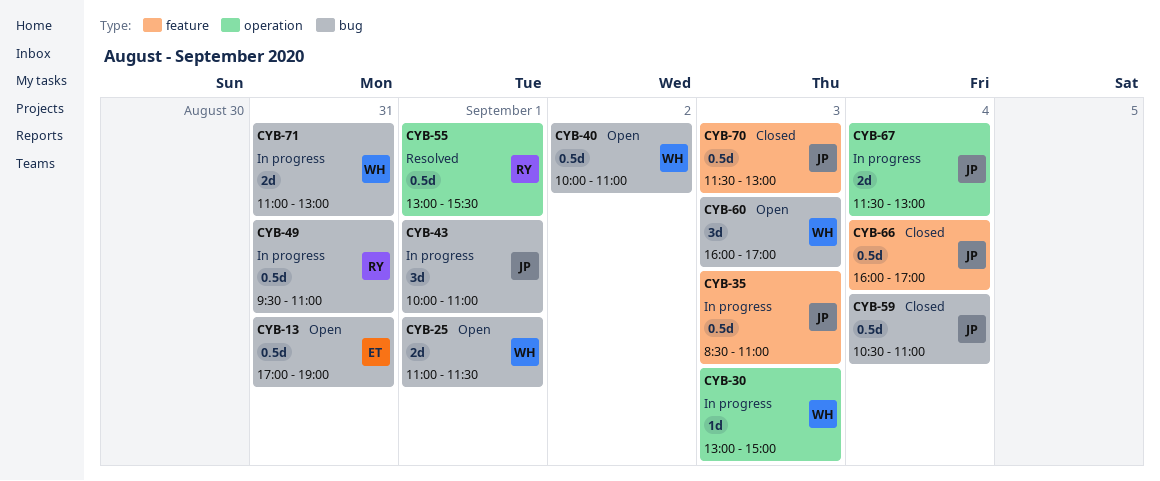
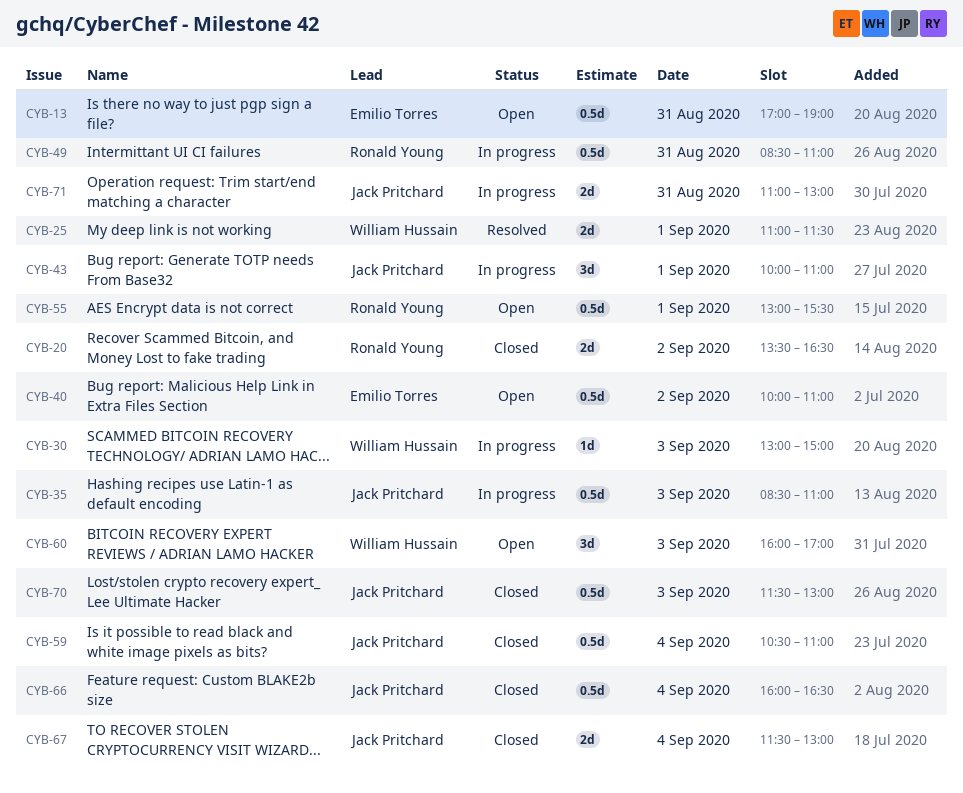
CYB-20: none -> present
CYB-25, status: Open -> Resolved
CYB-40, owner: William Hussain -> Emilio Torres
CYB-49, begins: 09:30 -> 08:30
CYB-55, status: Resolved -> Open
CYB-66, ends: 17:00 -> 16:30
CYB-67, status: In progress -> Closed
CYB-71, owner: William Hussain -> Jack Pritchard

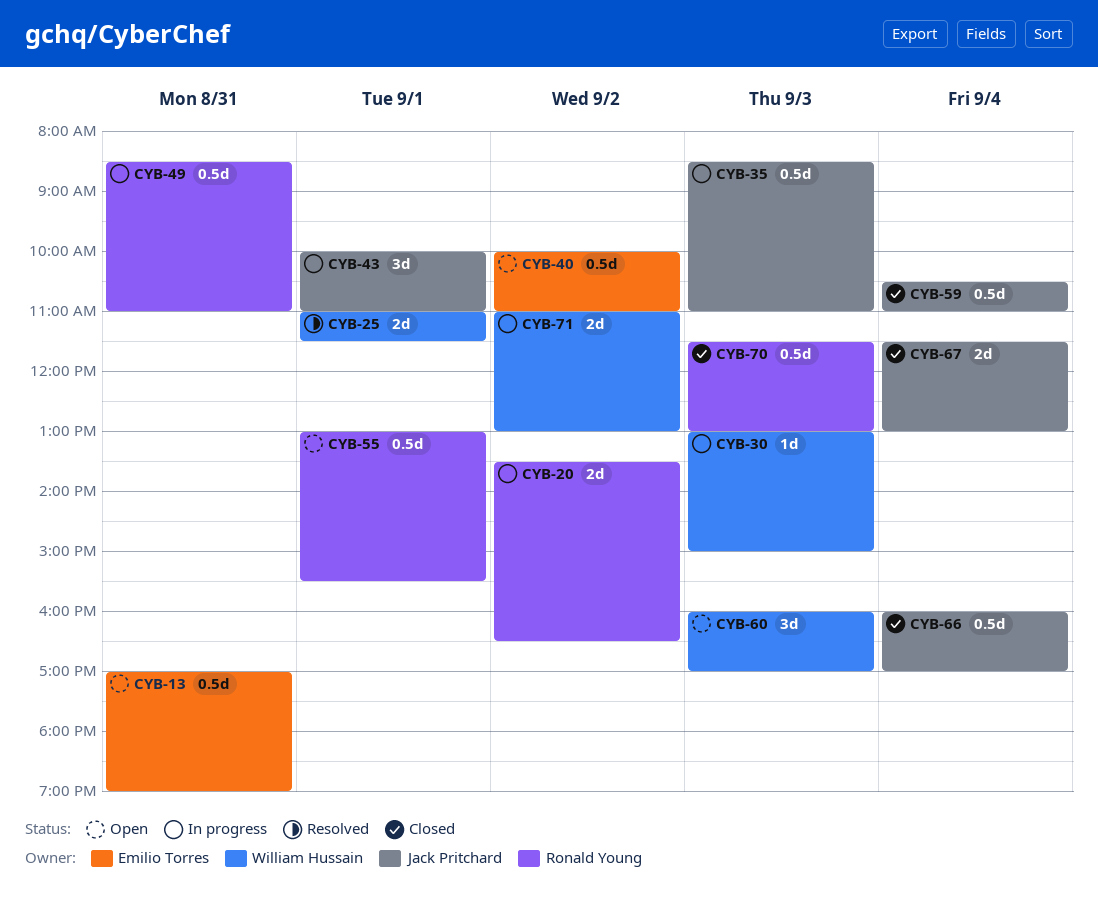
CYB-20, status: Closed -> In progress
CYB-66, ends: 16:30 -> 17:00
CYB-70, owner: Jack Pritchard -> Ronald Young
CYB-71, owner: Jack Pritchard -> William Hussain
CYB-71, day: Aug 31 -> Sep 2

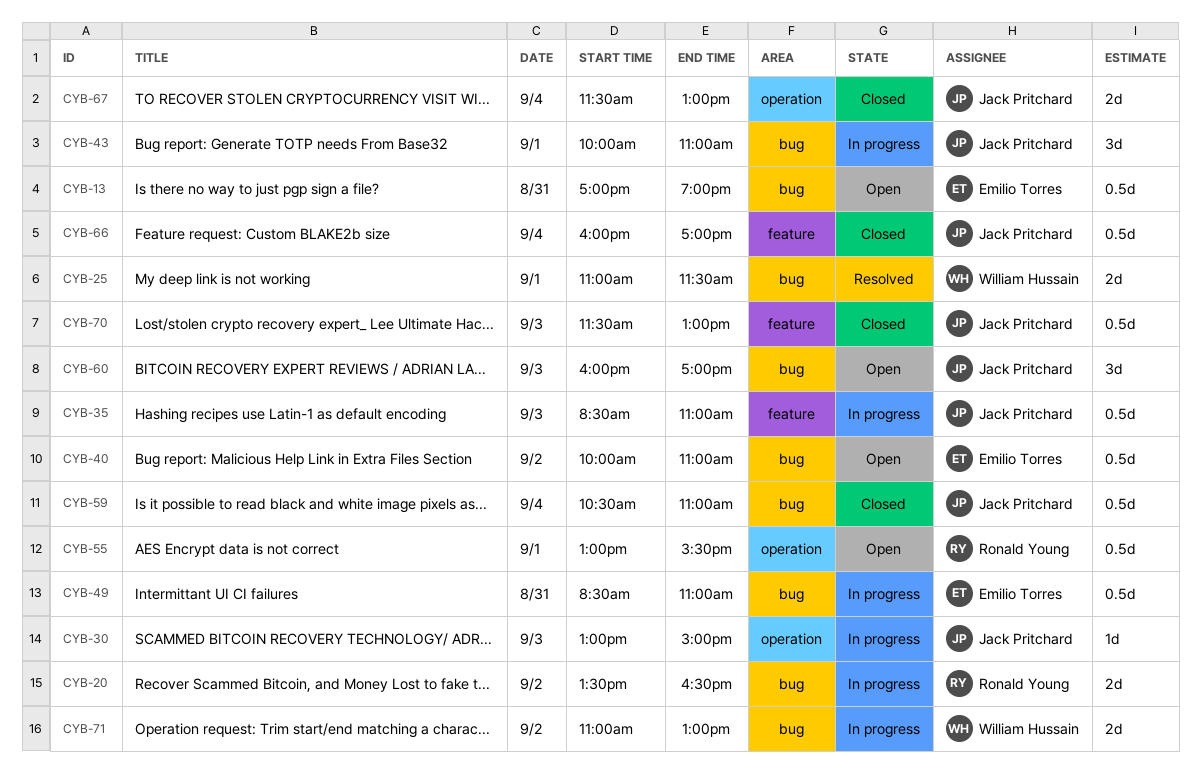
CYB-30, owner: William Hussain -> Jack Pritchard
CYB-49, owner: Ronald Young -> Emilio Torres
CYB-60, owner: William Hussain -> Jack Pritchard
CYB-70, owner: Ronald Young -> Jack Pritchard

